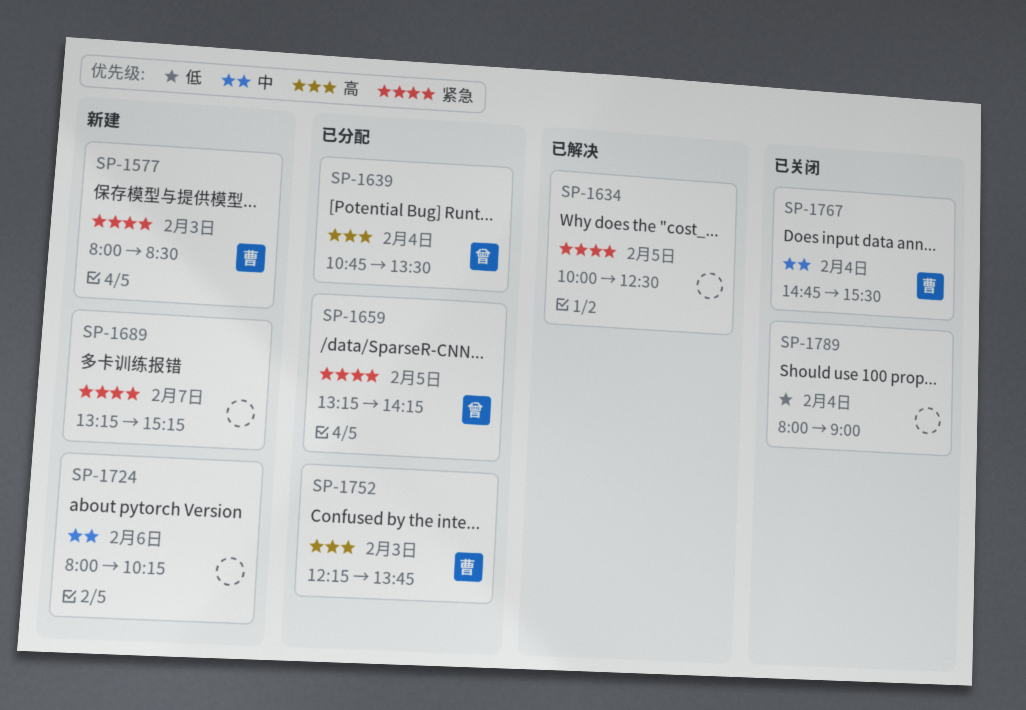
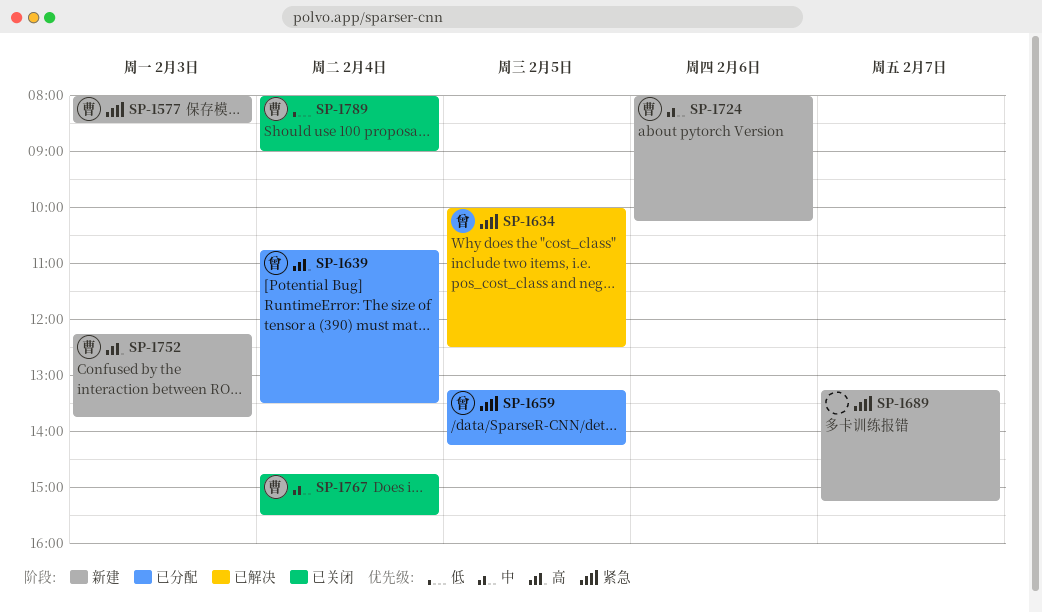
SP-1634, owner: none -> 曾
SP-1724, owner: none -> 曹
SP-1752, status: 已分配 -> 新建
SP-1789, owner: none -> 曹

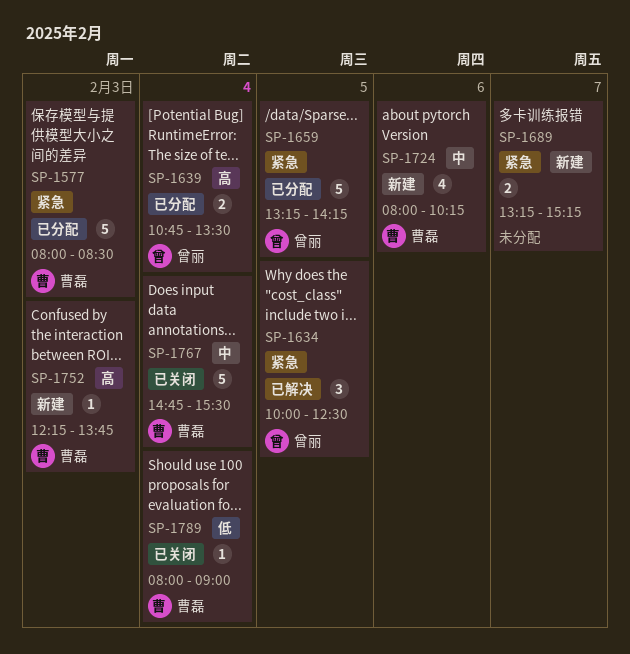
SP-1577, status: 新建 -> 已分配

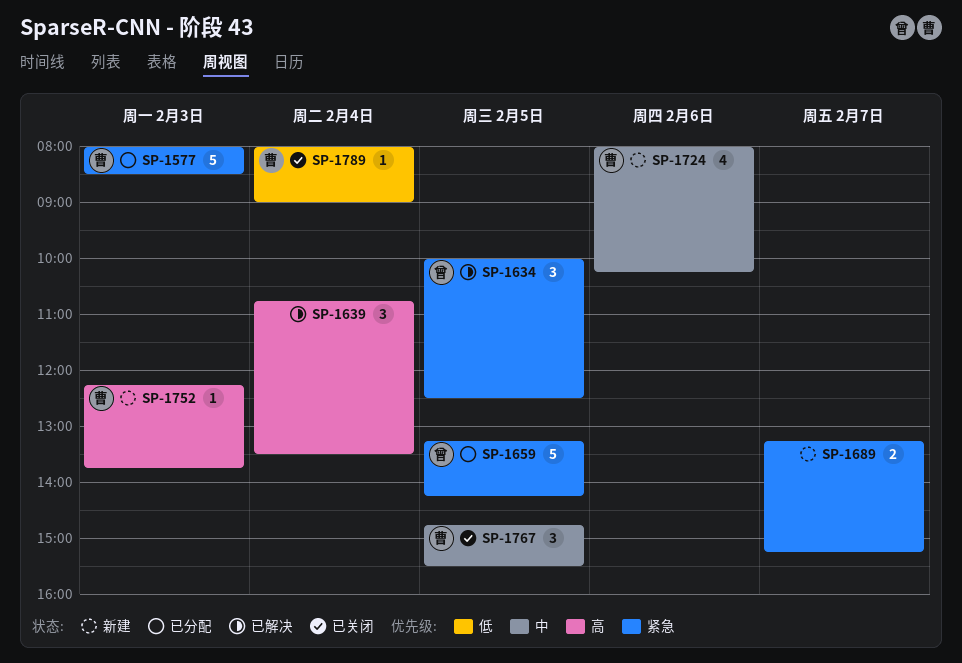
SP-1639, status: 已分配 -> 已解决
SP-1639, owner: 曾丽 -> none
SP-1639, estimate: 2 -> 3
SP-1767, estimate: 5 -> 3
SP-1767, day: Feb 4 -> Feb 5

